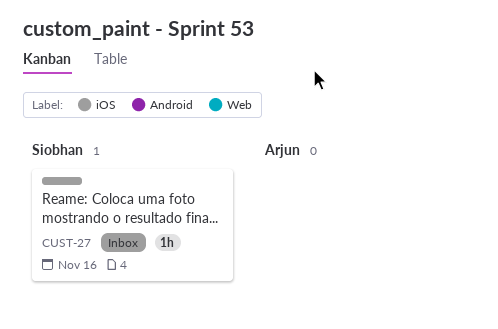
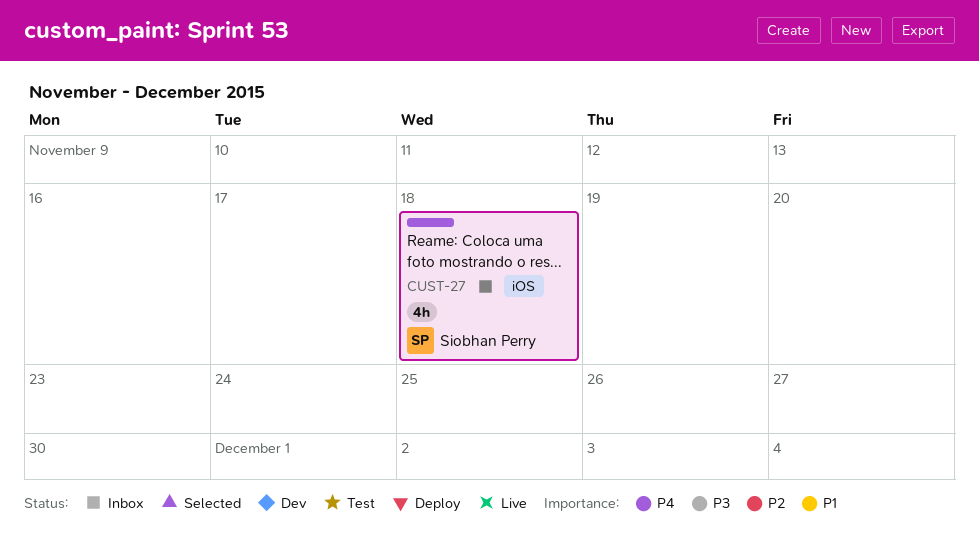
CUST-27, estimate: 1h -> 4h
CUST-27, due: Nov 16 -> Nov 18

